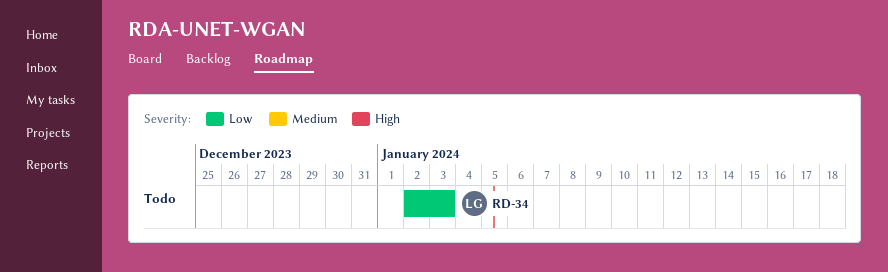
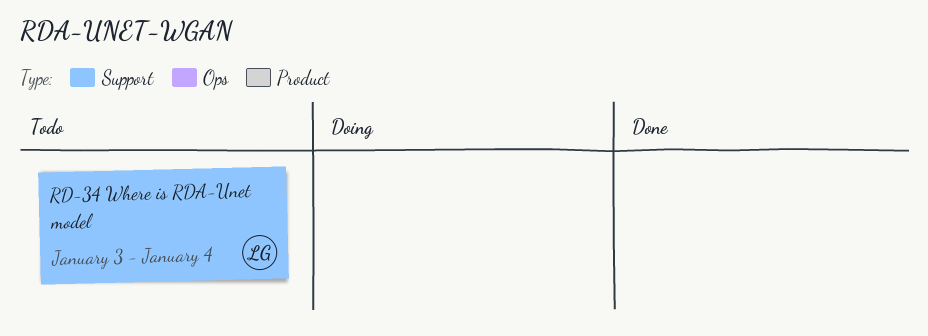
RD-34, start: Jan 2 -> Jan 3
RD-34, due: Jan 3 -> Jan 4

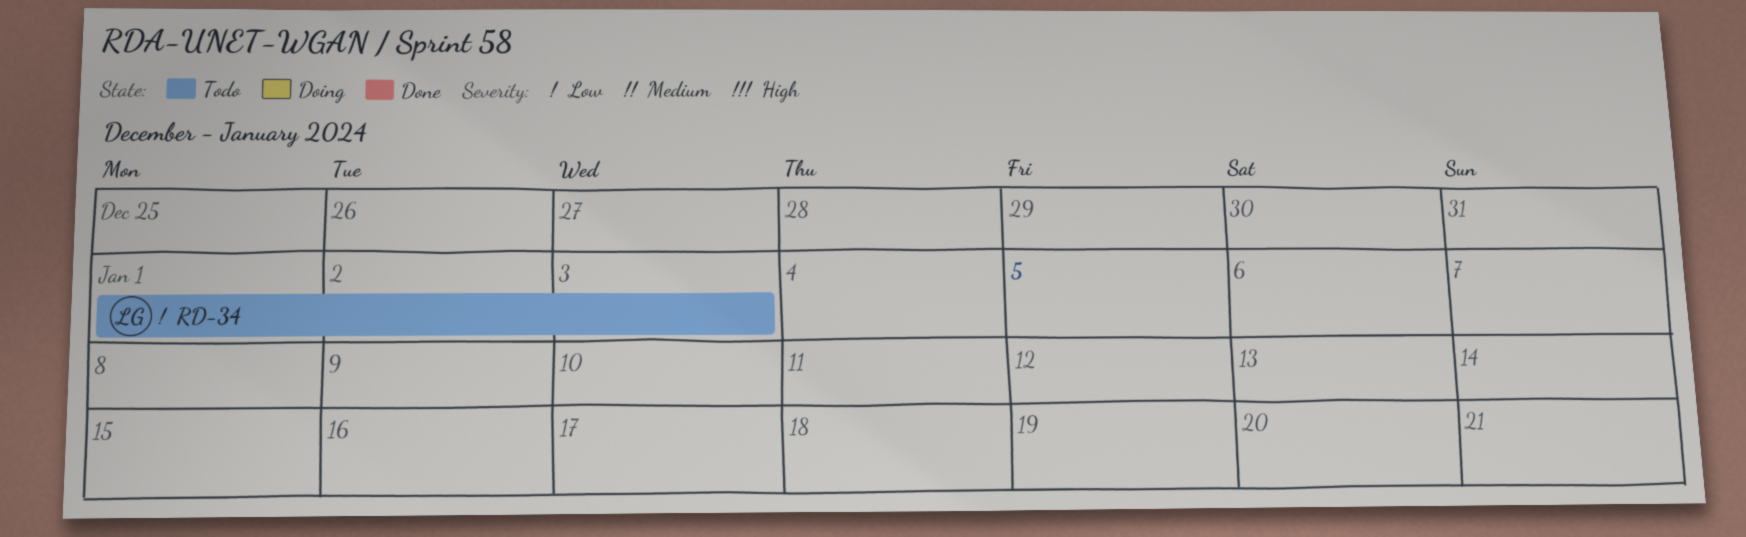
RD-34, start: Jan 3 -> Jan 1
RD-34, due: Jan 4 -> Jan 3

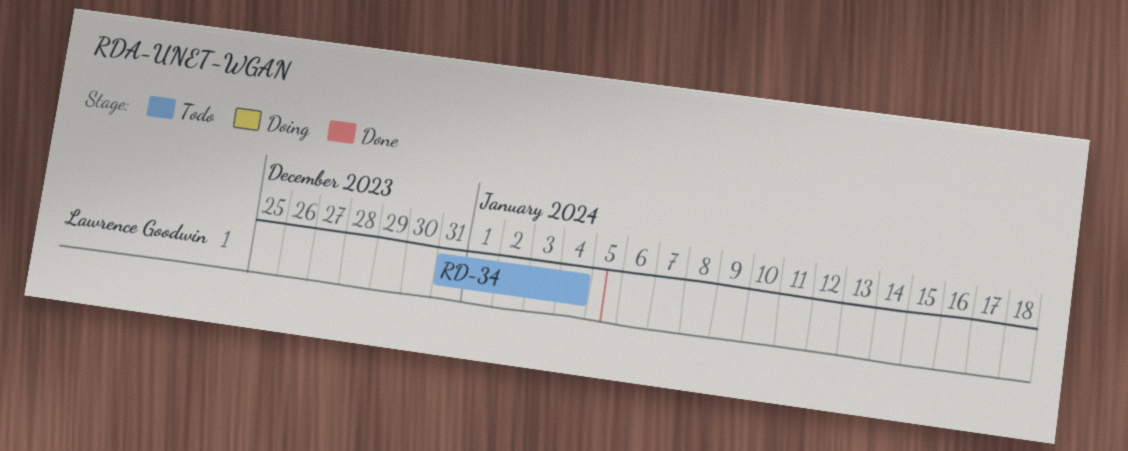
RD-34, start: Jan 1 -> Dec 31
RD-34, due: Jan 3 -> Jan 4

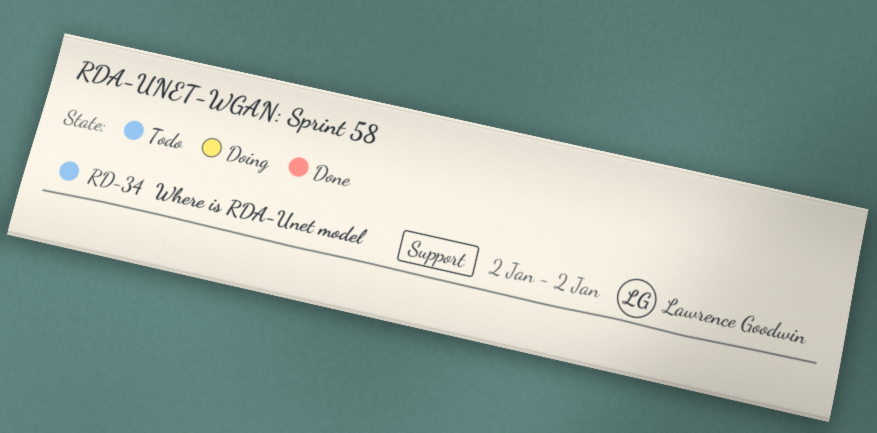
RD-34, start: Dec 31 -> Jan 2
RD-34, due: Jan 4 -> Jan 2

